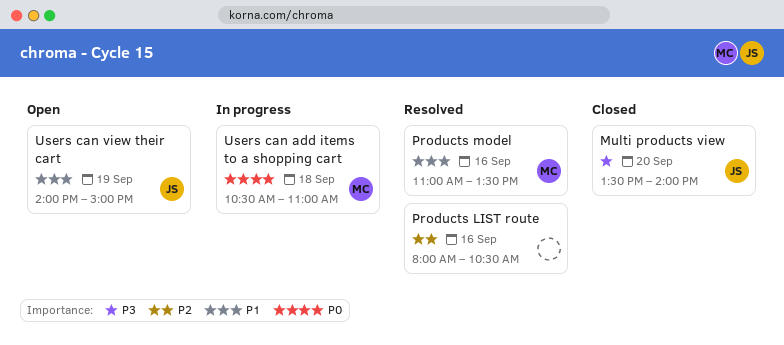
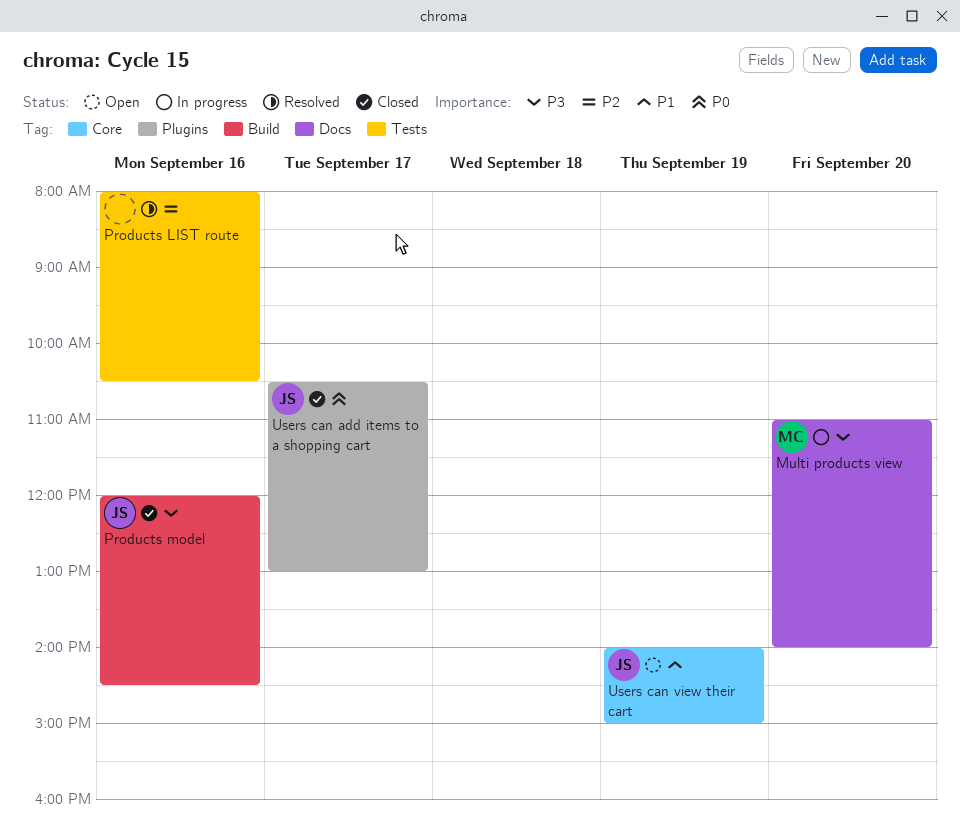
Multi products view, status: Closed -> In progress
Multi products view, owner: JS -> MC
Multi products view, begins: 13:30 -> 11:00
Products model, status: Resolved -> Closed
Products model, owner: MC -> JS
Products model, priority: P1 -> P3
Products model, begins: 11:00 -> 12:00
Products model, ends: 13:30 -> 14:30
Users can add items to a shopping cart, status: In progress -> Closed
Users can add items to a shopping cart, owner: MC -> JS
Users can add items to a shopping cart, day: Sep 18 -> Sep 17
Users can add items to a shopping cart, ends: 11:00 -> 13:00

